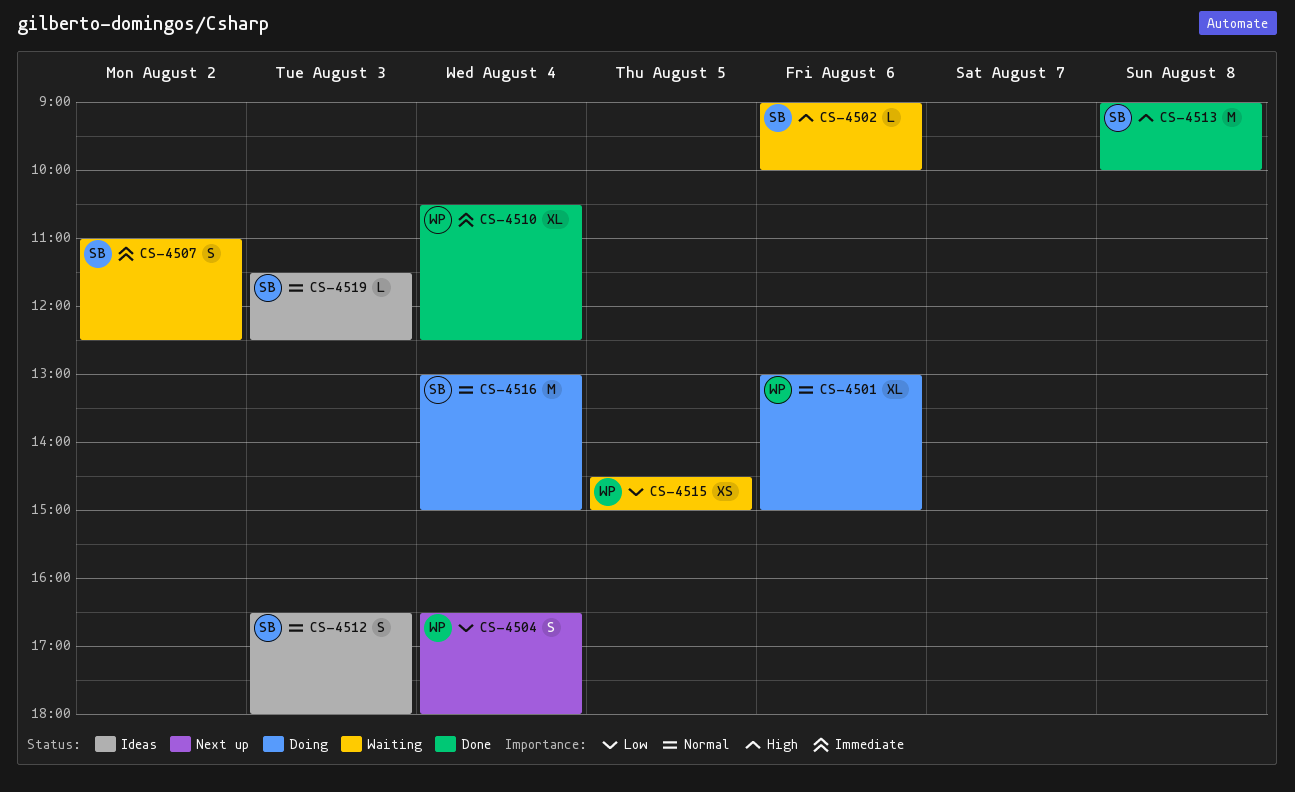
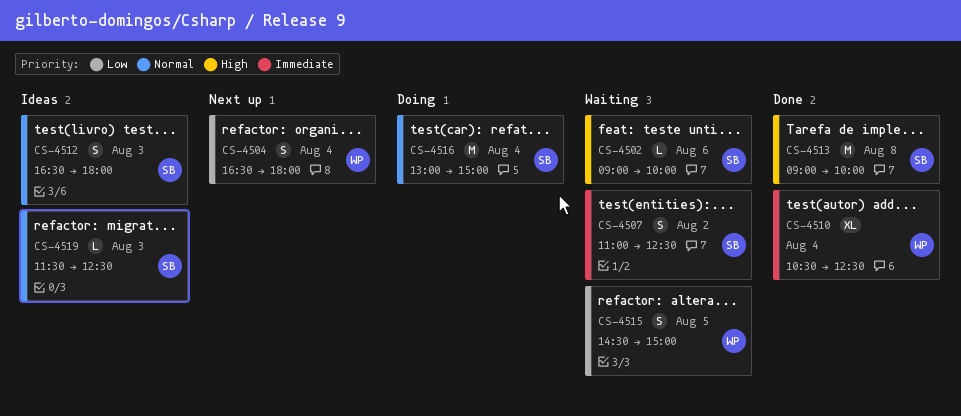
CS-4501: present -> none
CS-4515, estimate: XS -> S

